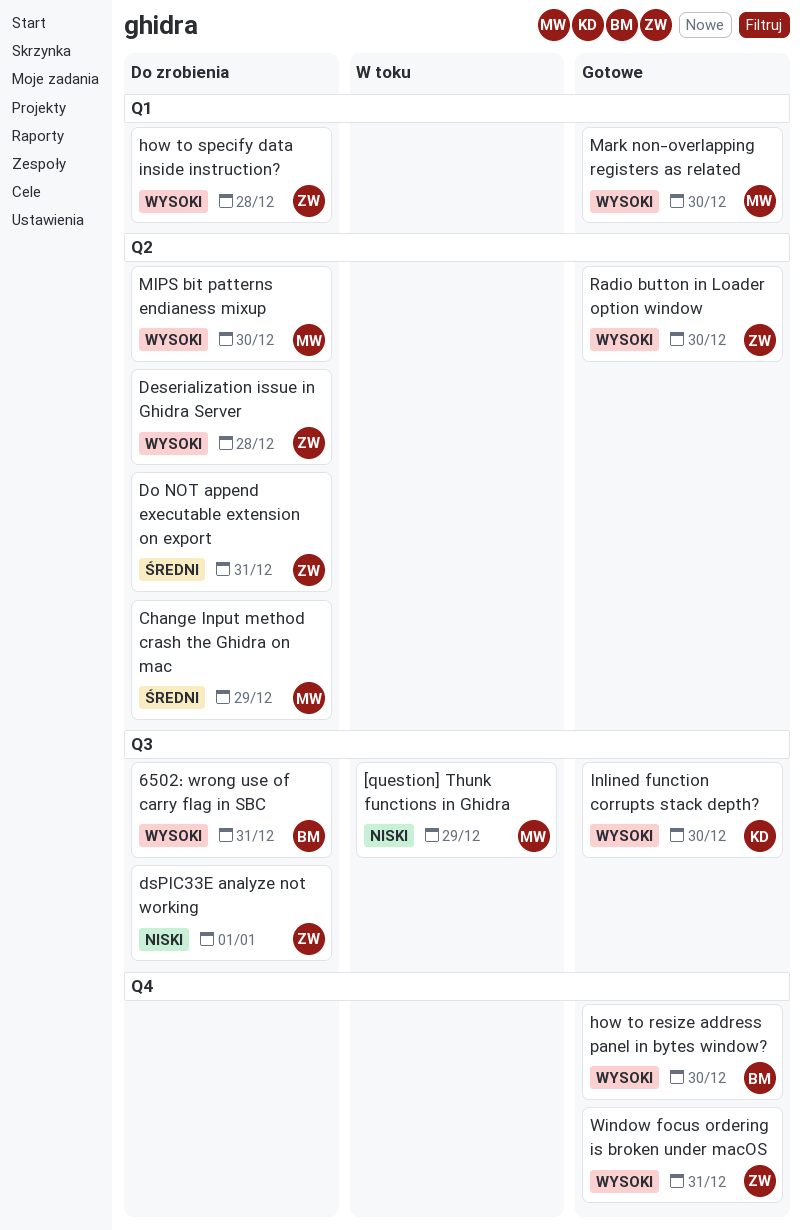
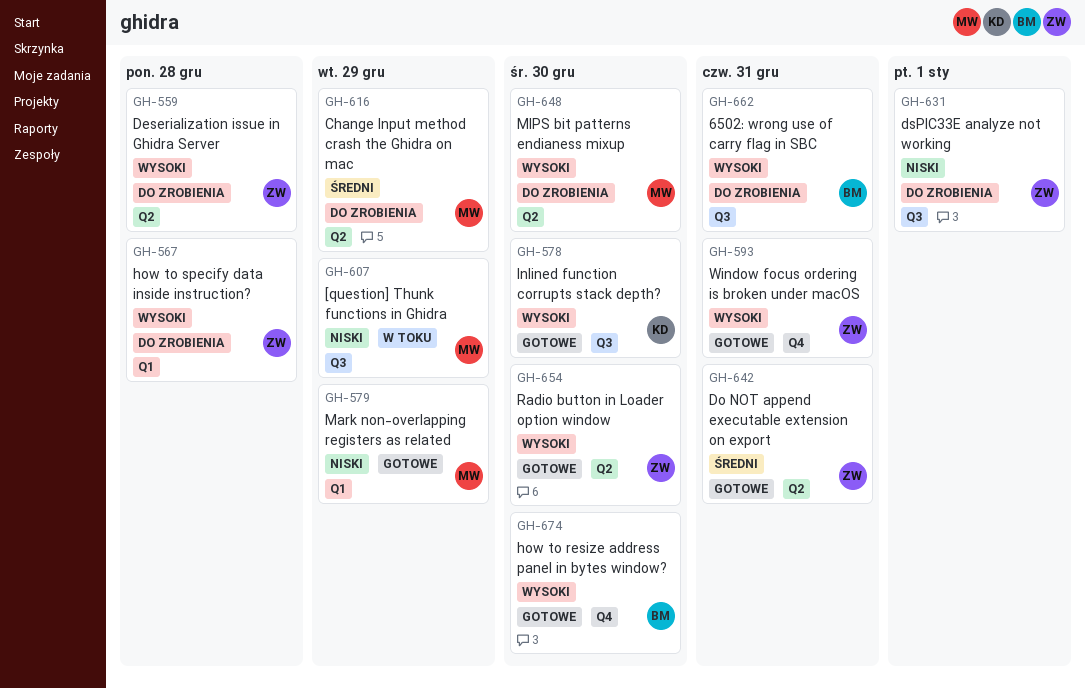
Do NOT append executable extension on export, status: Do zrobienia -> Gotowe
Mark non-overlapping registers as related, priority: Wysoki -> Niski
Mark non-overlapping registers as related, due: Dec 30 -> Dec 29

